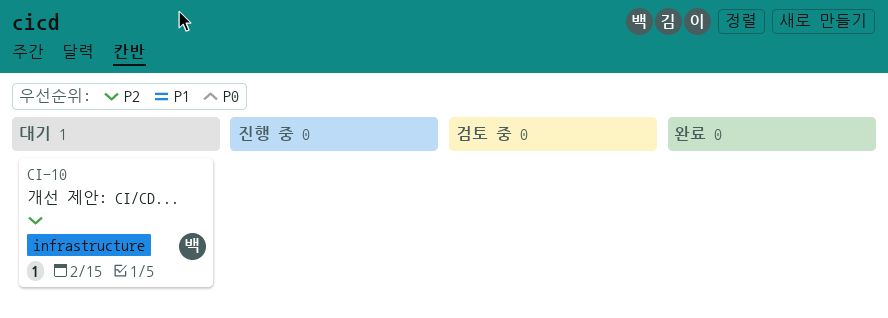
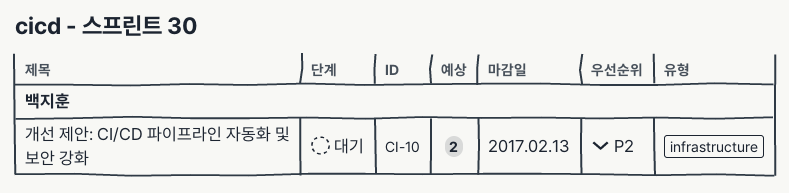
CI-10, estimate: 1 -> 2
CI-10, due: Feb 15 -> Feb 13

